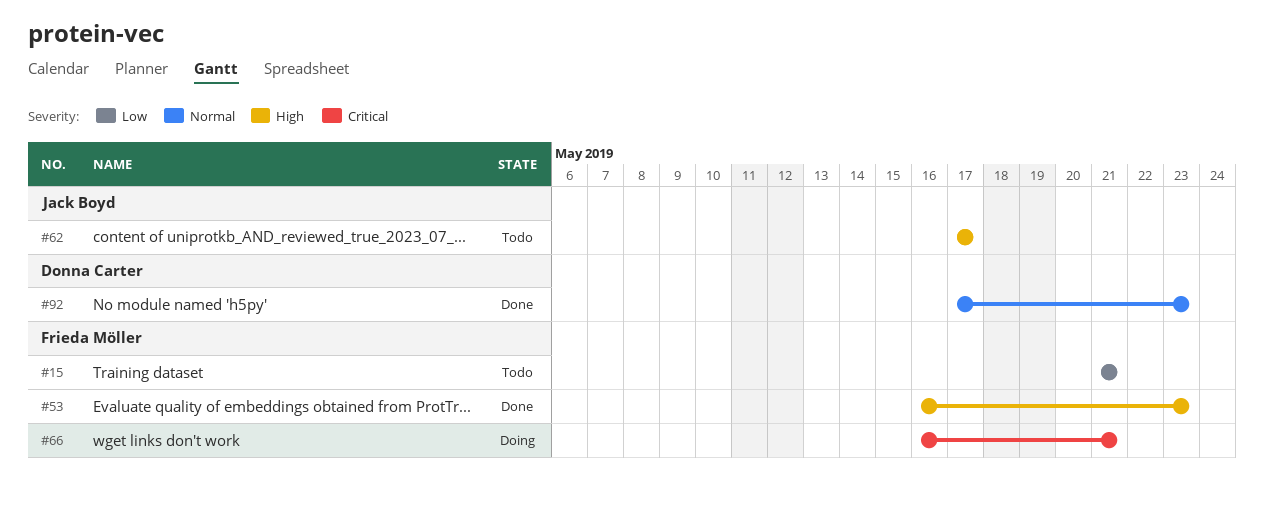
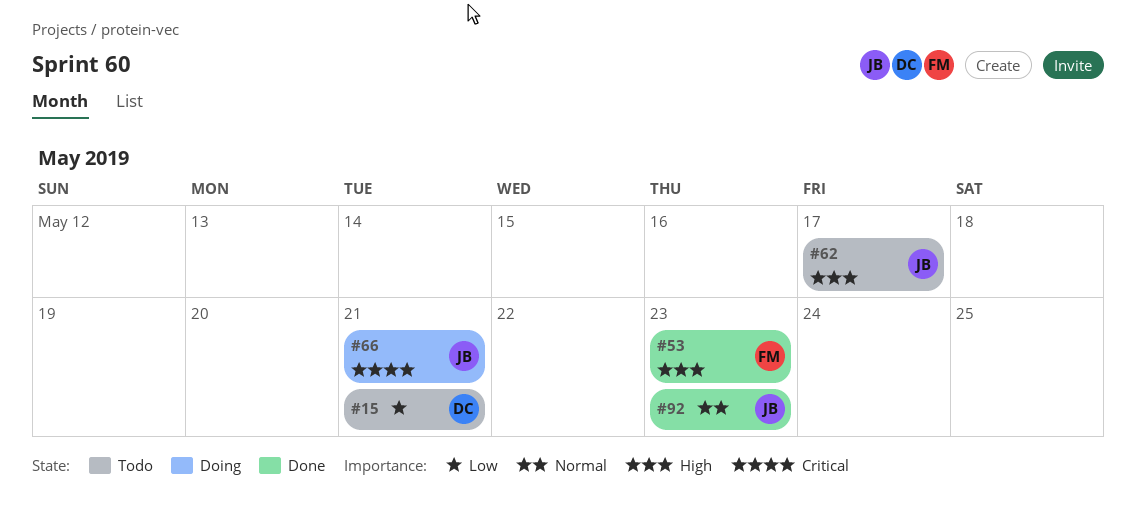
#15, owner: Frieda Möller -> Donna Carter
#66, owner: Frieda Möller -> Jack Boyd
#92, owner: Donna Carter -> Jack Boyd

